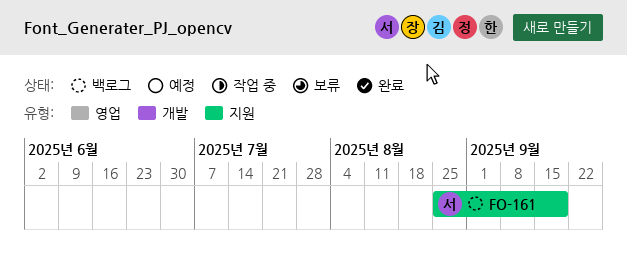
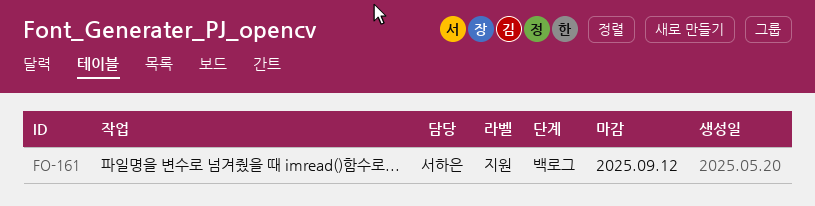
FO-161, due: Sep 19 -> Sep 12

